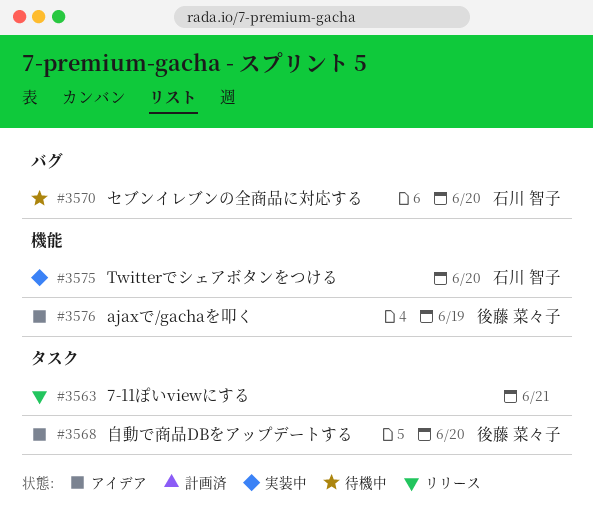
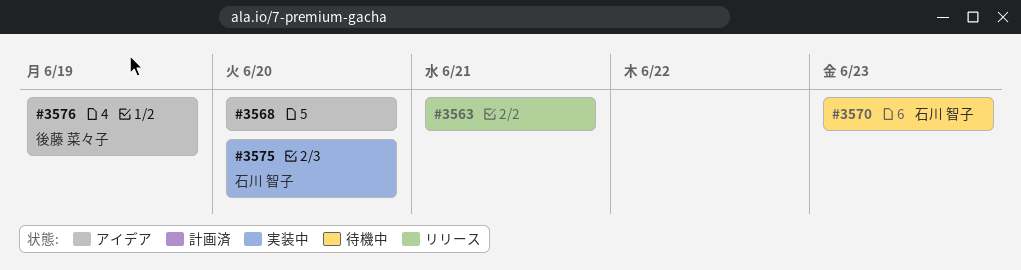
#3568, owner: 後藤 菜々子 -> none
#3570, due: Jun 20 -> Jun 23

